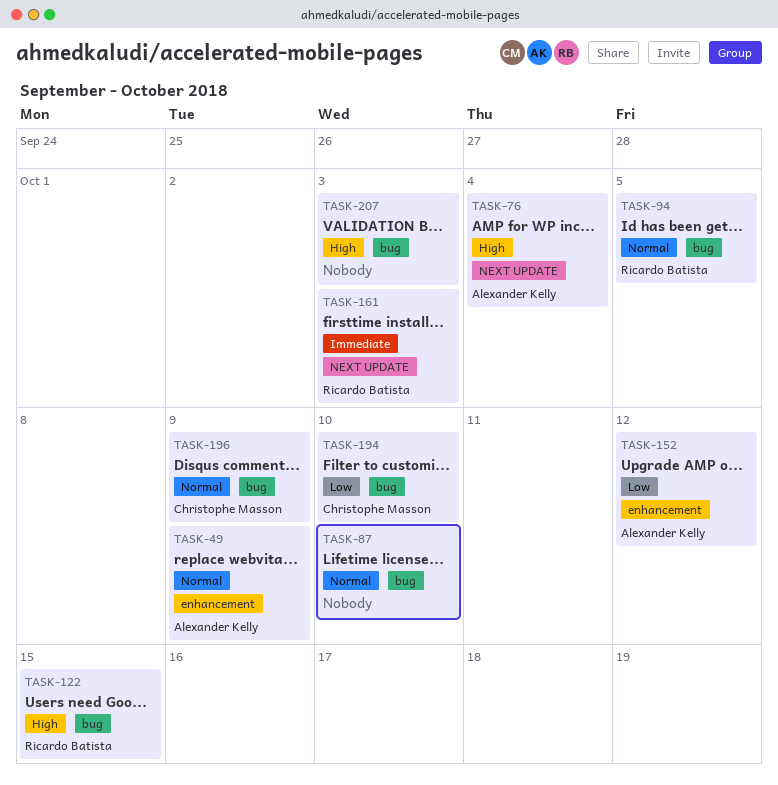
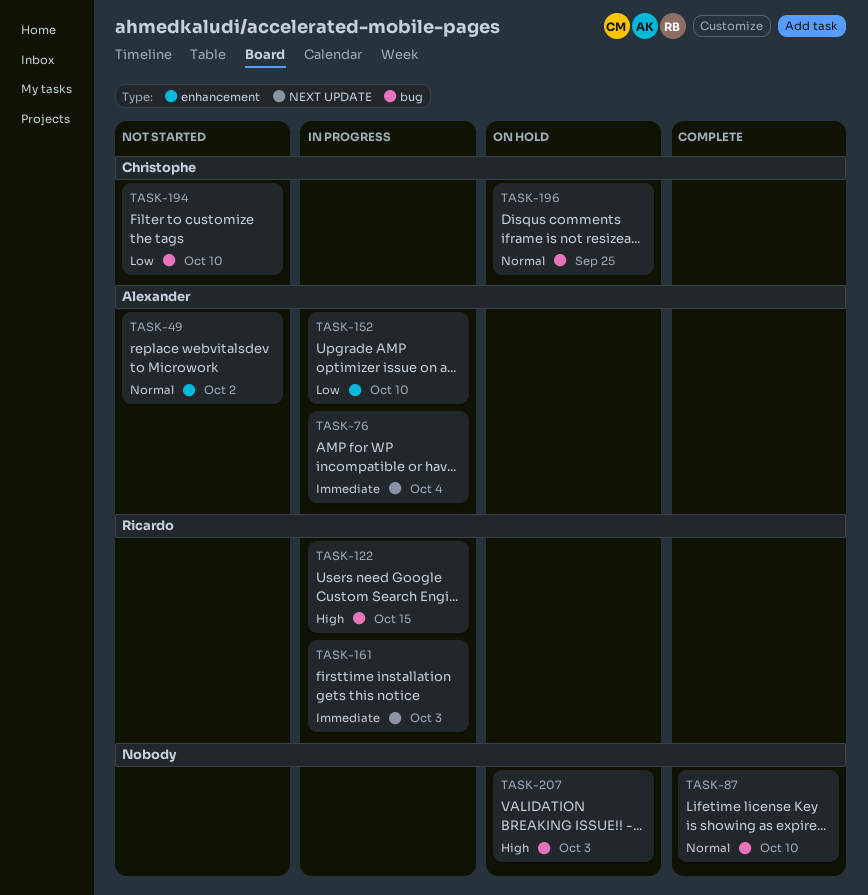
TASK-49, due: Oct 9 -> Oct 2
TASK-76, priority: High -> Immediate
TASK-94: present -> none
TASK-152, due: Oct 12 -> Oct 10
TASK-196, due: Oct 9 -> Sep 25

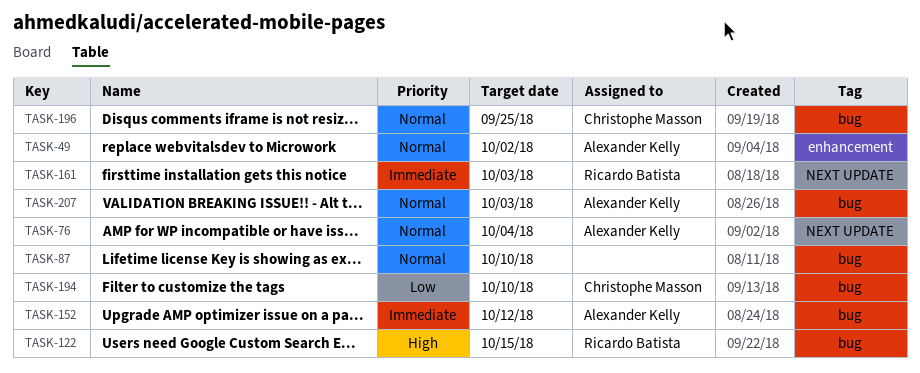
TASK-76, priority: Immediate -> Normal
TASK-152, priority: Low -> Immediate
TASK-152, label: enhancement -> bug
TASK-152, due: Oct 10 -> Oct 12
TASK-207, owner: none -> Alexander Kelly
TASK-207, priority: High -> Normal

